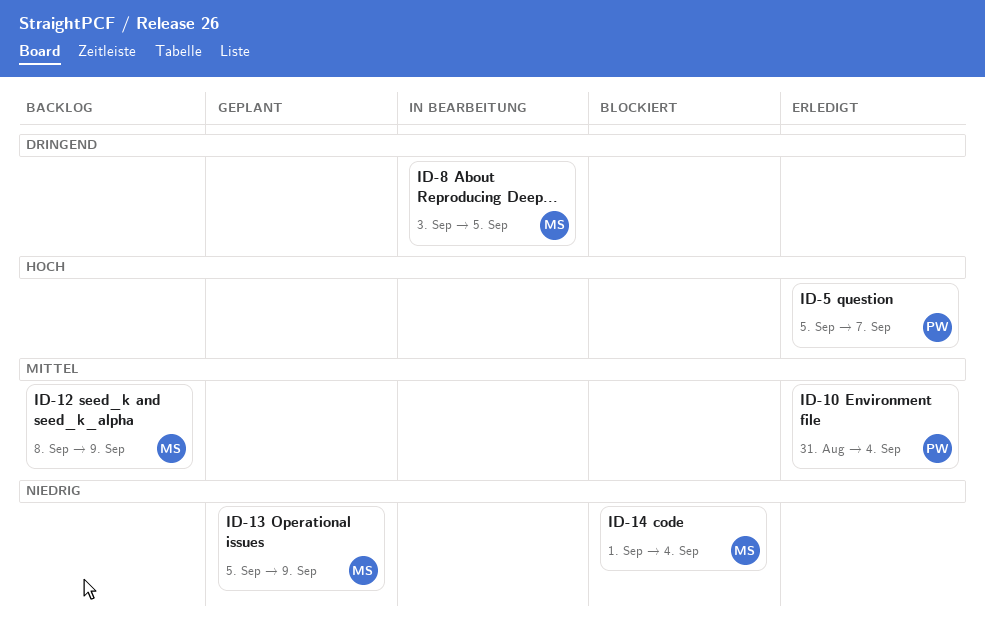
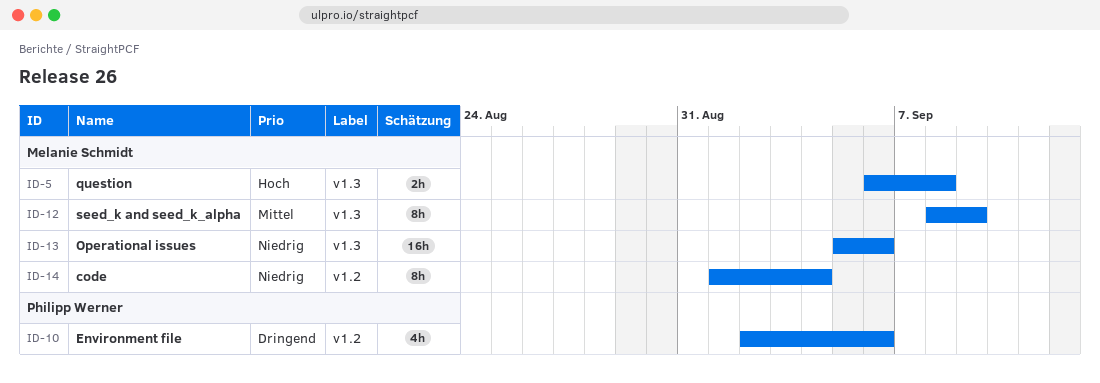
ID-5, owner: Philipp Werner -> Melanie Schmidt
ID-5, start: Sep 5 -> Sep 6
ID-5, due: Sep 7 -> Sep 8
ID-8: present -> none
ID-10, priority: Mittel -> Dringend
ID-10, start: Aug 31 -> Sep 2
ID-10, due: Sep 4 -> Sep 6
ID-13, due: Sep 9 -> Sep 6

